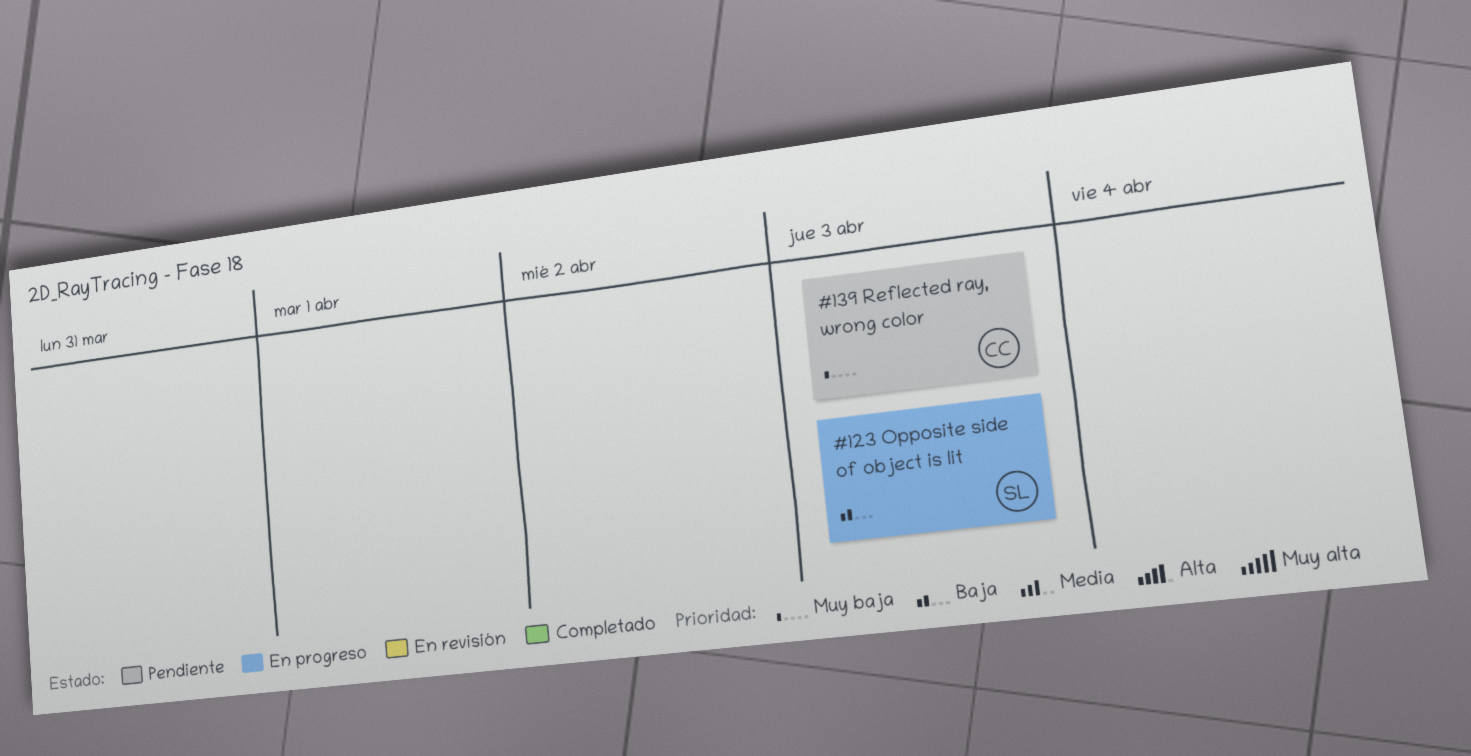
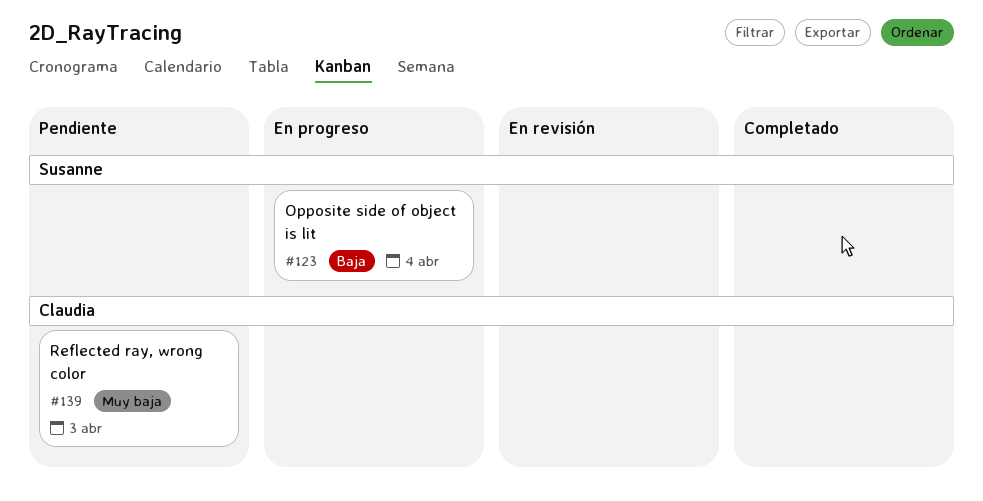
#123, due: Apr 3 -> Apr 4

